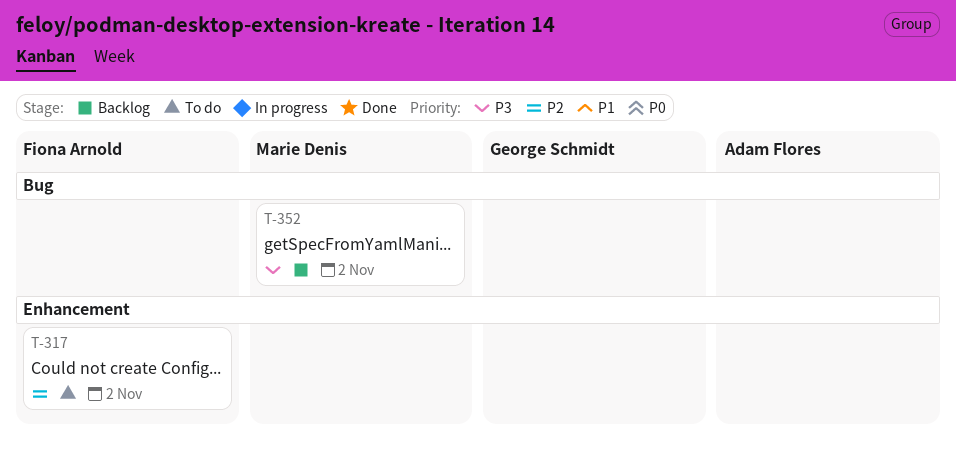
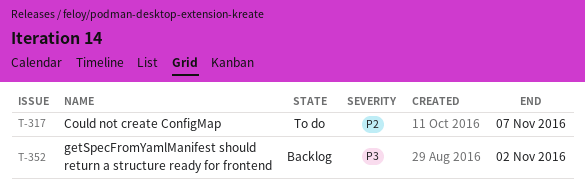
T-317, due: Nov 2 -> Nov 7

